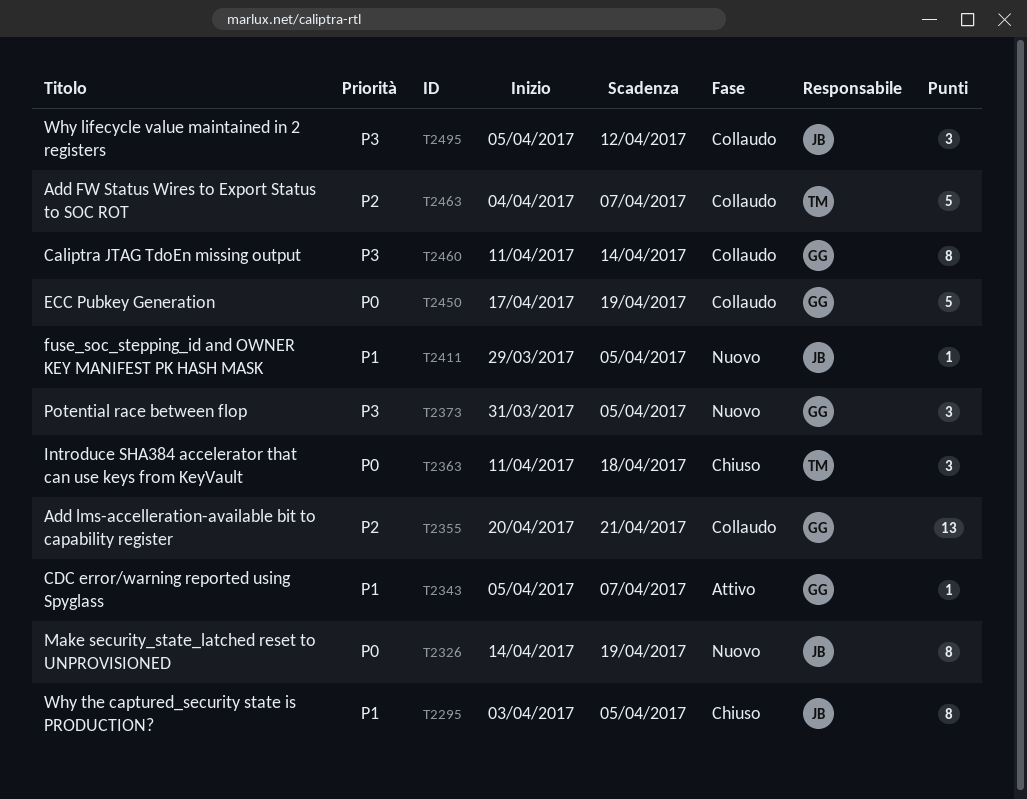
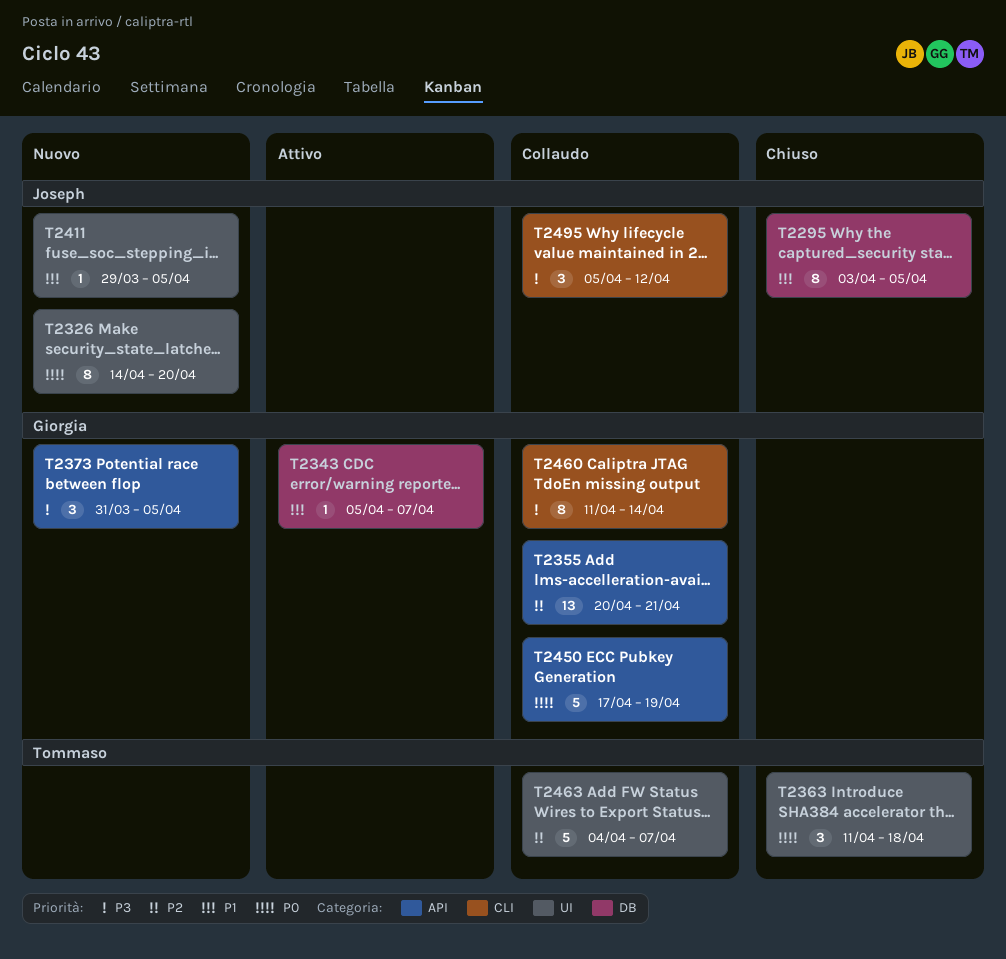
T2326, due: Apr 19 -> Apr 20

